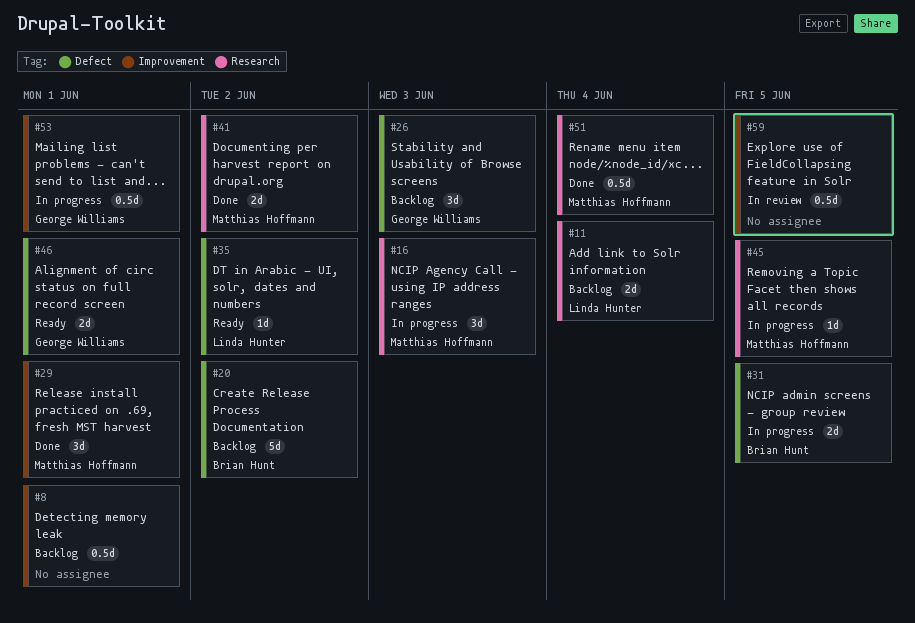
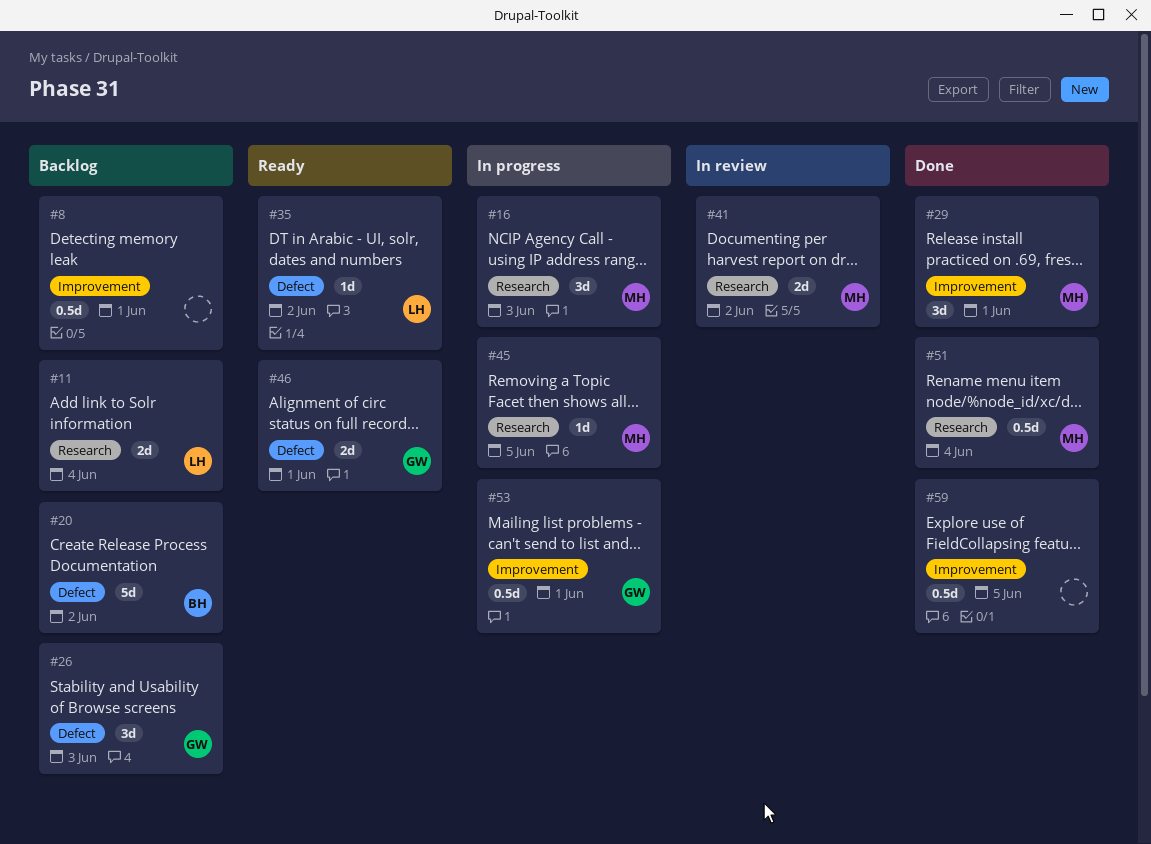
#31: present -> none
#41, status: Done -> In review
#59, status: In review -> Done

